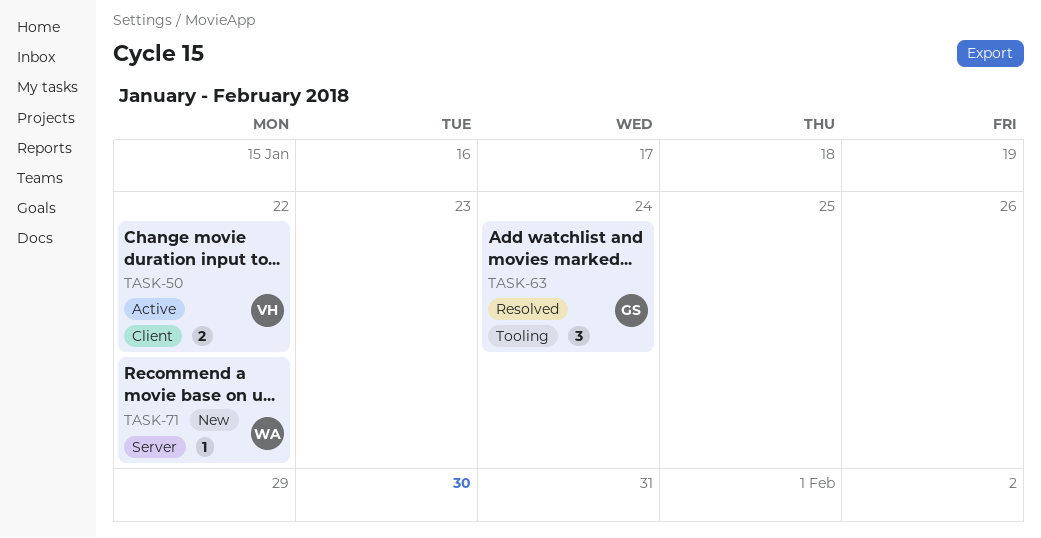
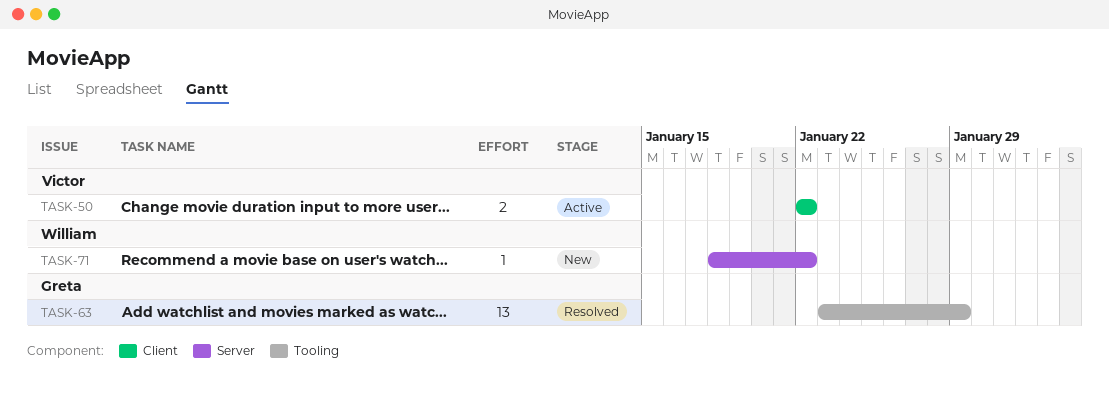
TASK-63, estimate: 3 -> 13
TASK-63, due: Jan 24 -> Jan 29

